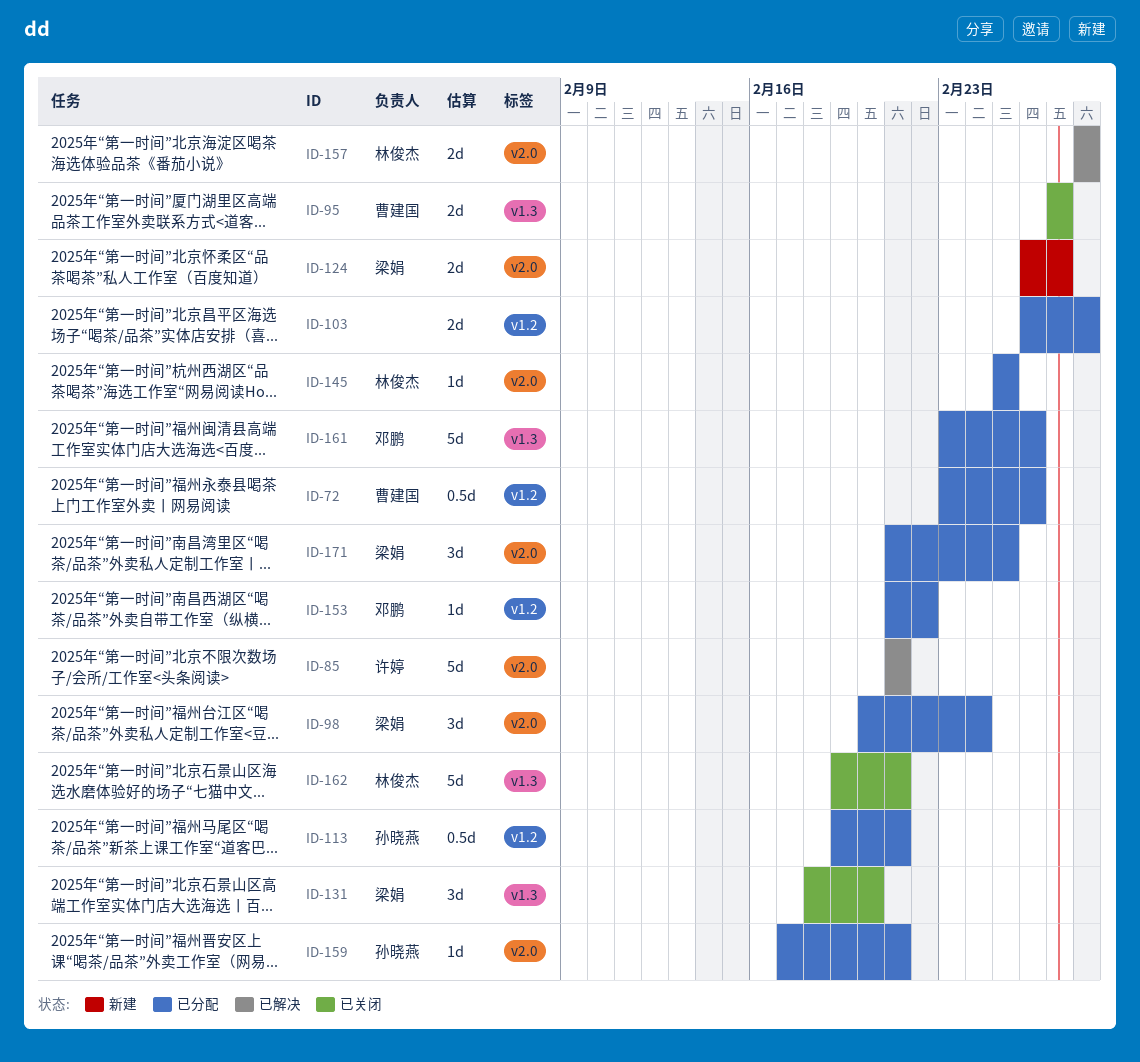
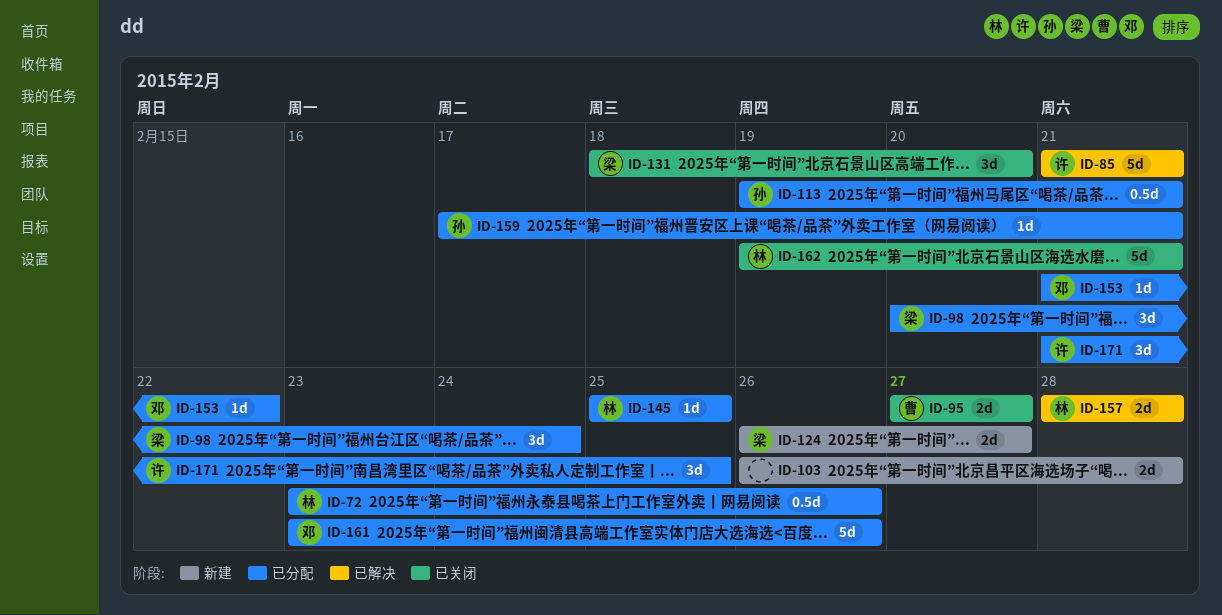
ID-72, owner: 曹建国 -> 林俊杰
ID-103, status: 已分配 -> 新建
ID-171, owner: 梁娟 -> 许婷

